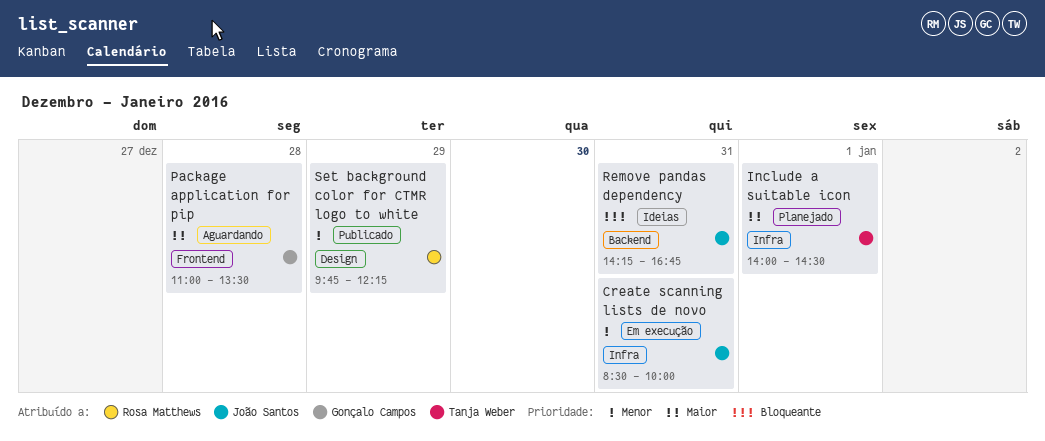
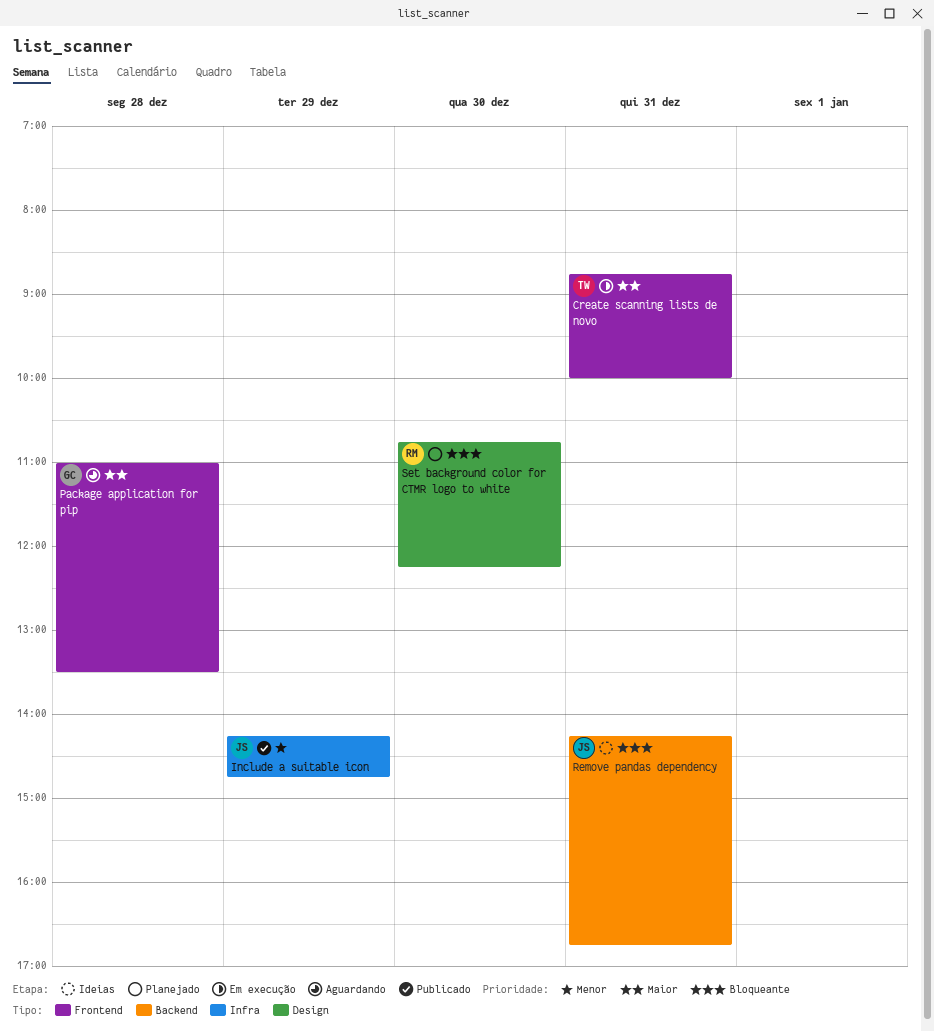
Create scanning lists de novo, owner: João Santos -> Tanja Weber
Create scanning lists de novo, priority: Menor -> Maior
Create scanning lists de novo, label: Infra -> Frontend
Create scanning lists de novo, begins: 08:30 -> 08:45
Include a suitable icon, status: Planejado -> Publicado
Include a suitable icon, owner: Tanja Weber -> João Santos
Include a suitable icon, priority: Maior -> Menor
Include a suitable icon, day: Jan 1 -> Dec 29
Include a suitable icon, begins: 14:00 -> 14:15
Include a suitable icon, ends: 14:30 -> 14:45
Set background color for CTMR logo to white, status: Publicado -> Planejado
Set background color for CTMR logo to white, priority: Menor -> Bloqueante
Set background color for CTMR logo to white, day: Dec 29 -> Dec 30
Set background color for CTMR logo to white, begins: 09:45 -> 10:45

